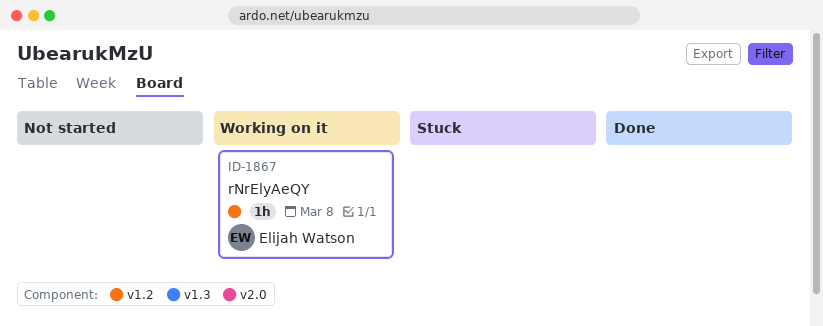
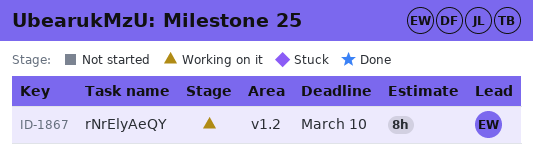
ID-1867, estimate: 1h -> 8h
ID-1867, due: Mar 8 -> Mar 10

